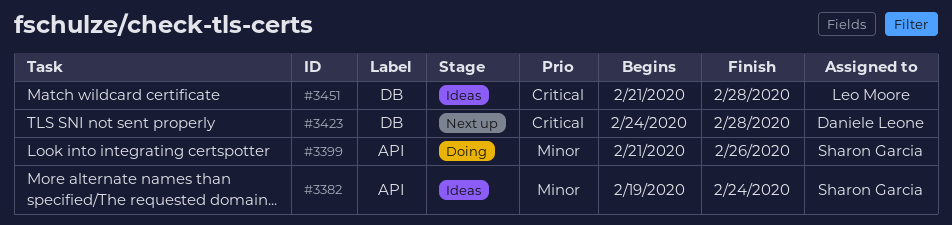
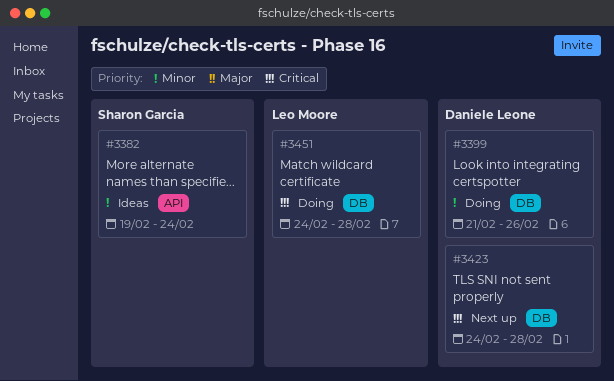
#3399, owner: Sharon Garcia -> Daniele Leone
#3399, label: API -> DB
#3451, status: Ideas -> Doing
#3451, start: Feb 21 -> Feb 24

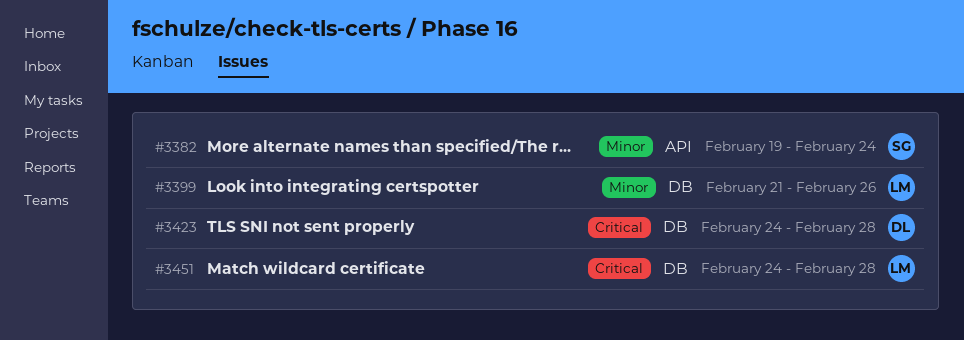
#3399, owner: Daniele Leone -> Leo Moore

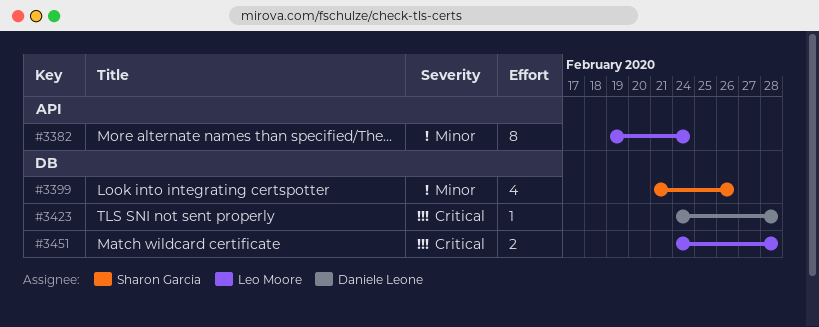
#3382, owner: Sharon Garcia -> Leo Moore
#3399, owner: Leo Moore -> Sharon Garcia

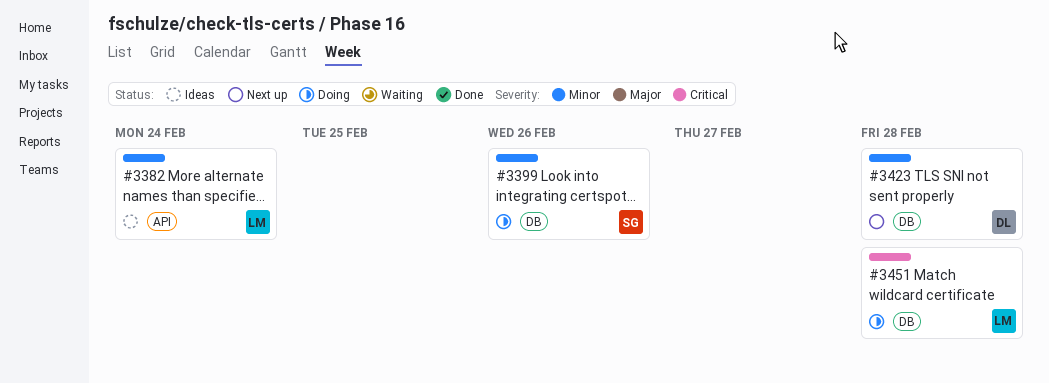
#3423, priority: Critical -> Minor

